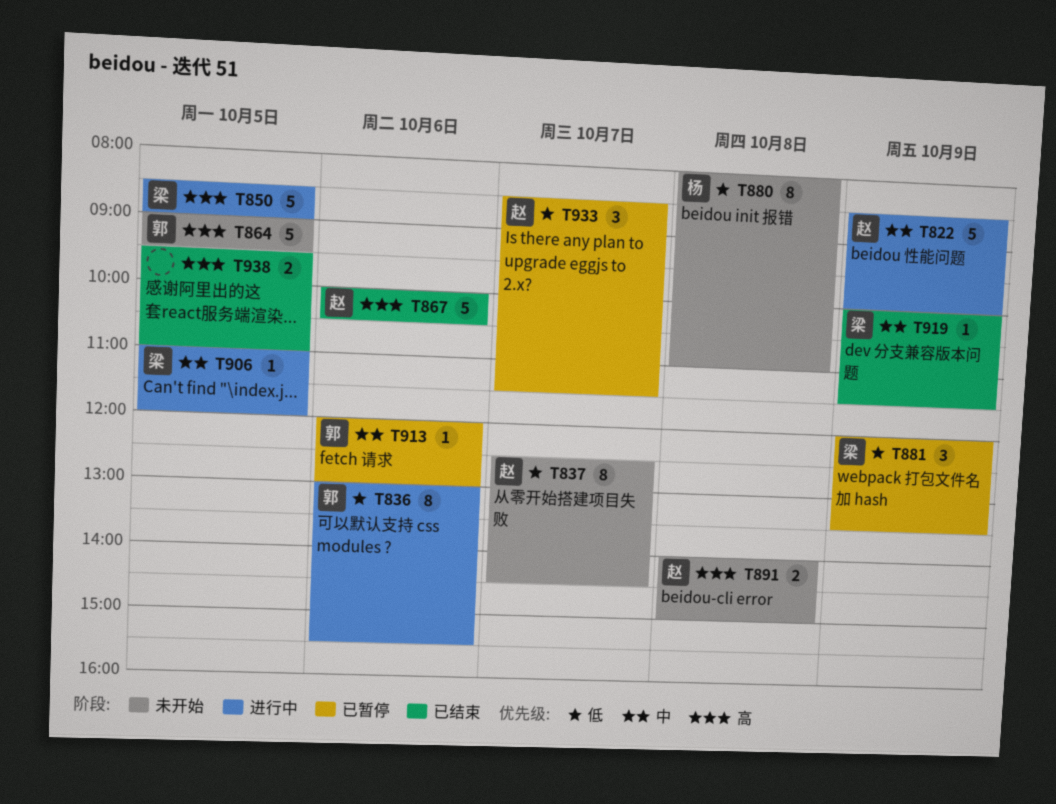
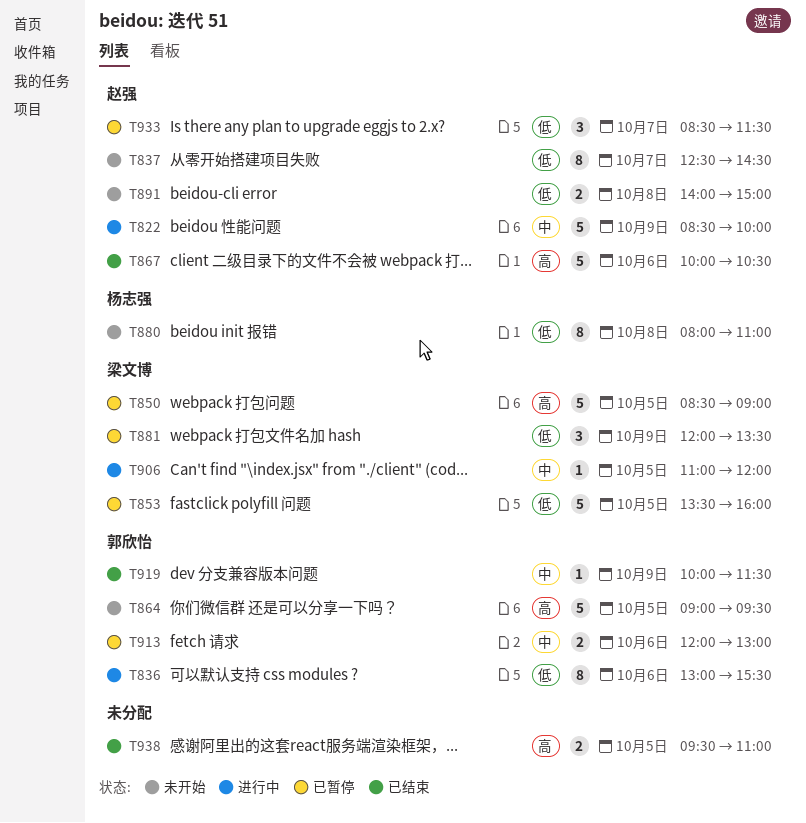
T850, status: 进行中 -> 已暂停
T853: none -> present
T891, priority: 高 -> 低
T913, estimate: 1 -> 2
T919, owner: 梁文博 -> 郭欣怡

